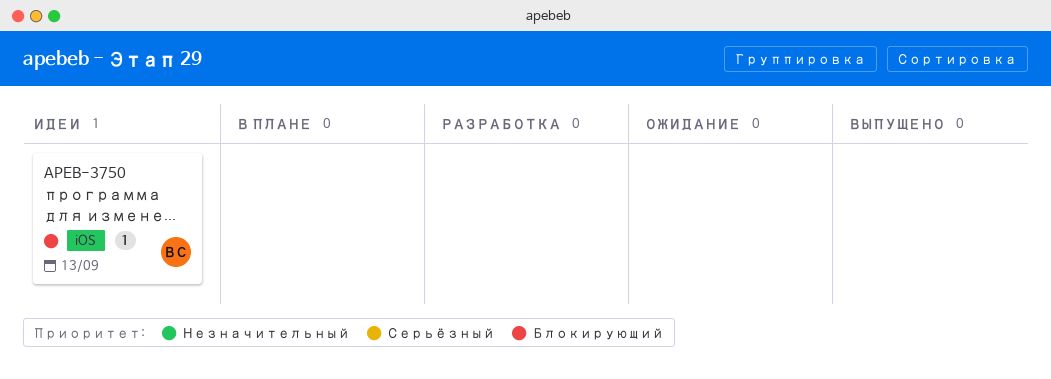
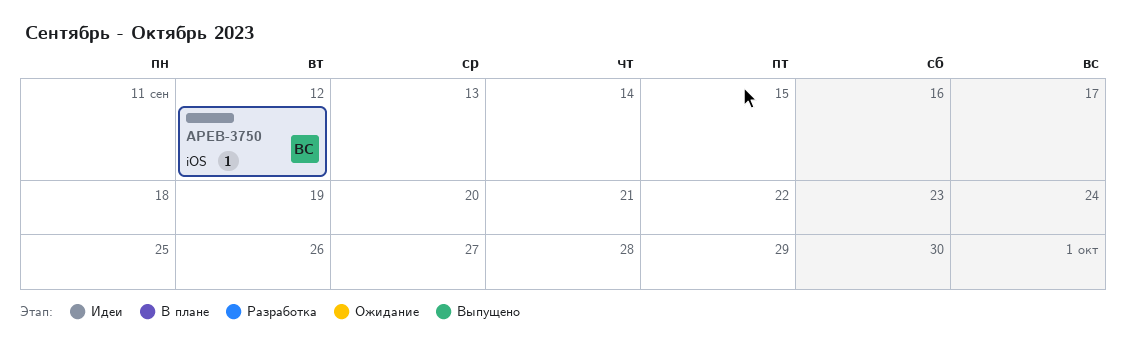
APEB-3750, due: Sep 13 -> Sep 12

